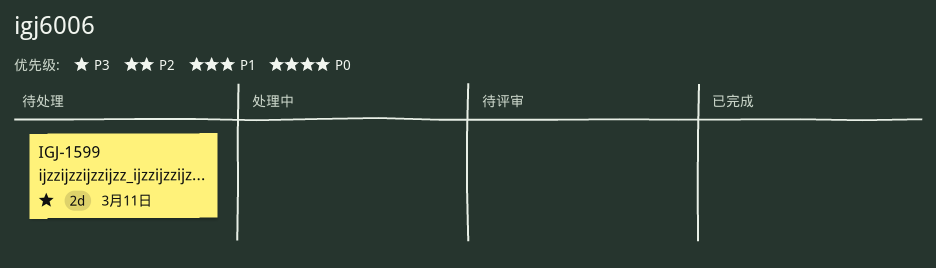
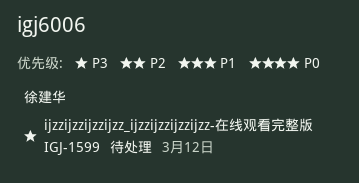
IGJ-1599, due: Mar 11 -> Mar 12

